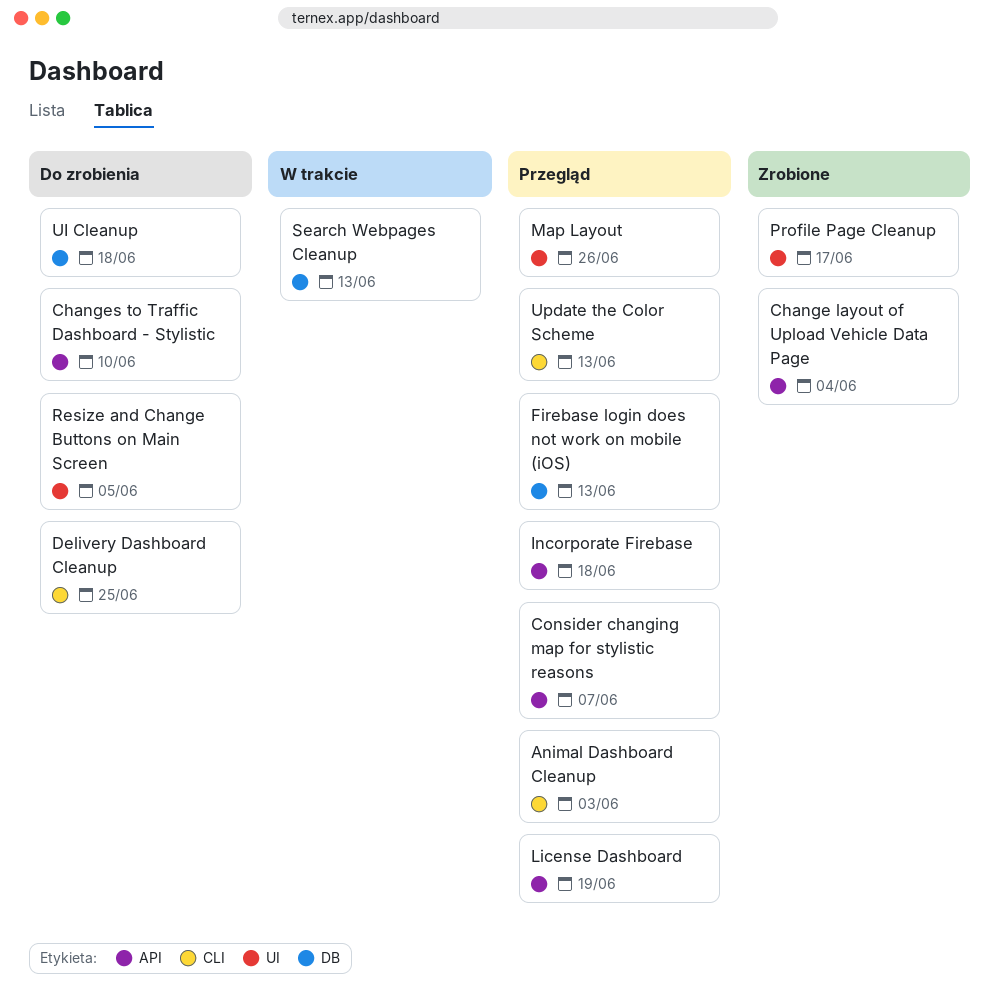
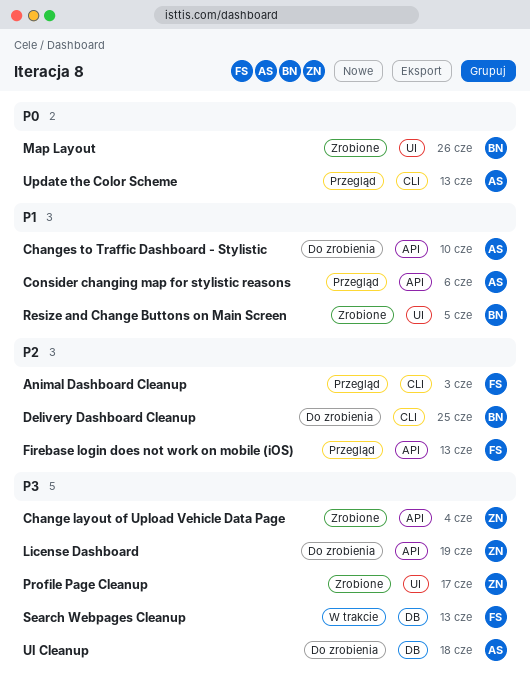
Consider changing map for stylistic reasons, due: Jun 7 -> Jun 6
Firebase login does not work on mobile (iOS), label: DB -> API
Incorporate Firebase: present -> none
License Dashboard, status: Przegląd -> Do zrobienia
Map Layout, status: Przegląd -> Zrobione
Resize and Change Buttons on Main Screen, status: Do zrobienia -> Zrobione

